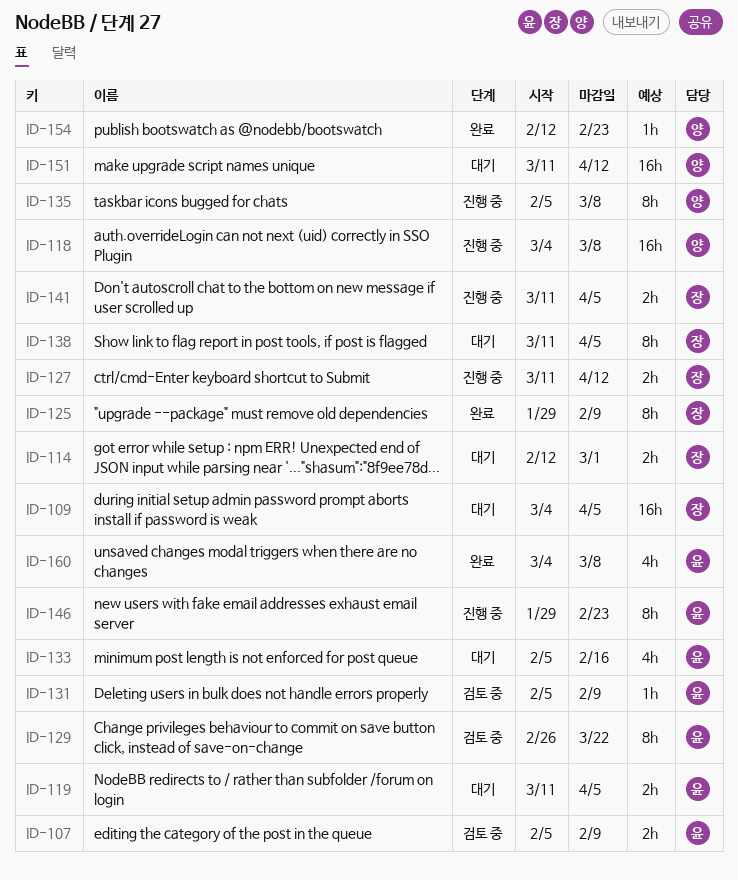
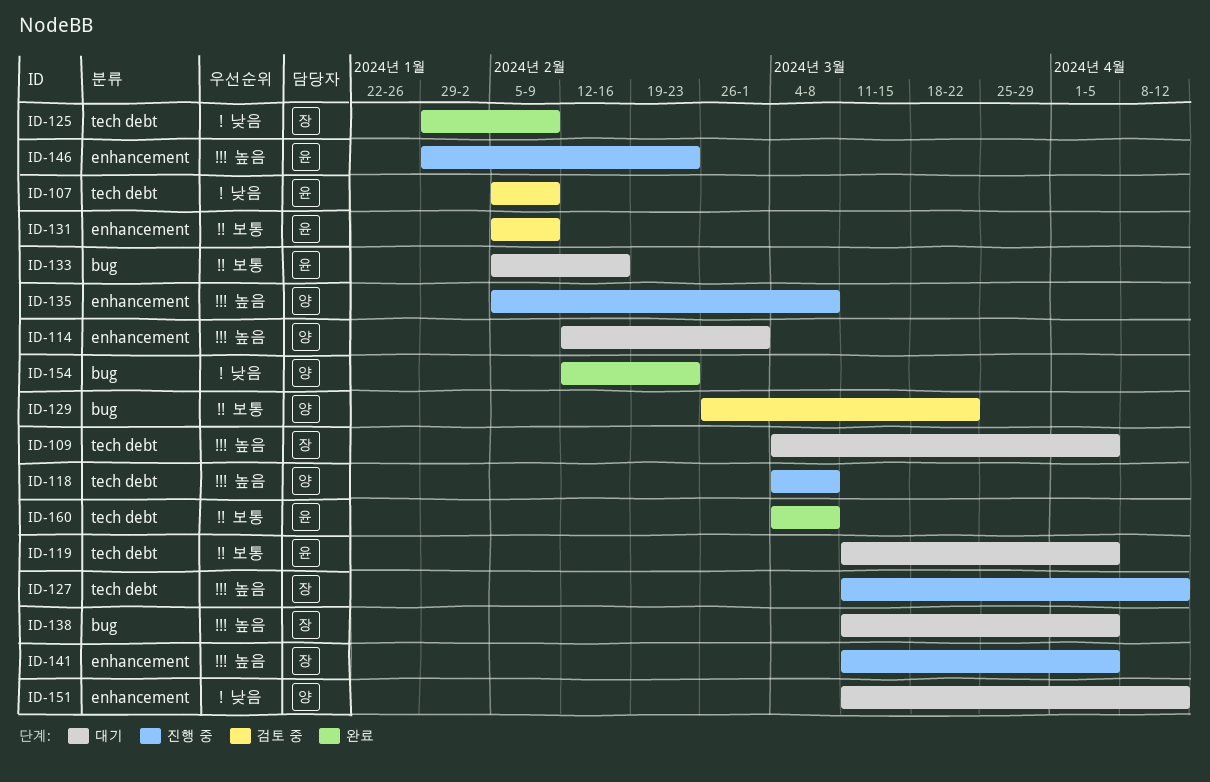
ID-114, owner: 장 -> 양
ID-129, owner: 윤 -> 양

